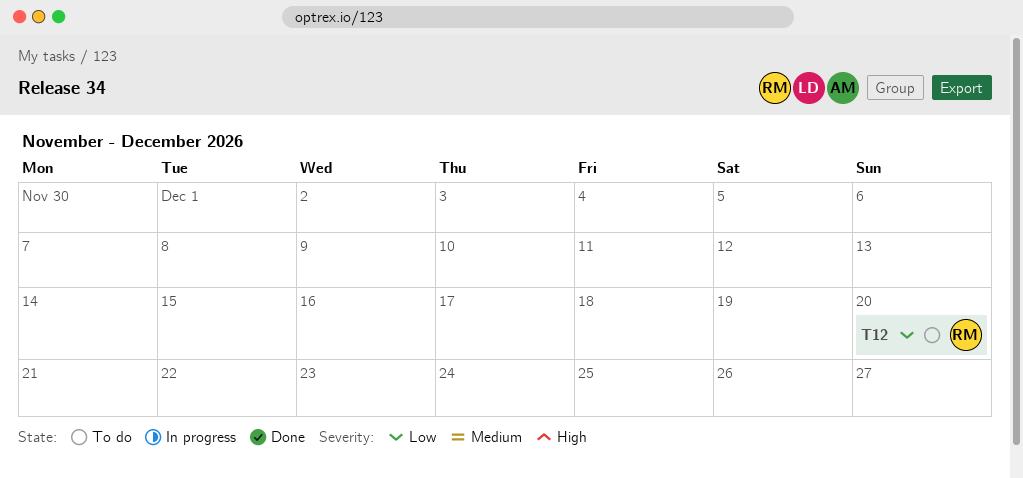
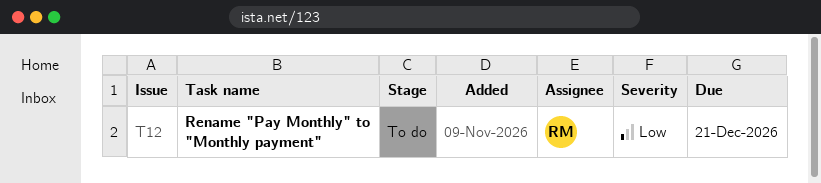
T12, due: Dec 20 -> Dec 21

